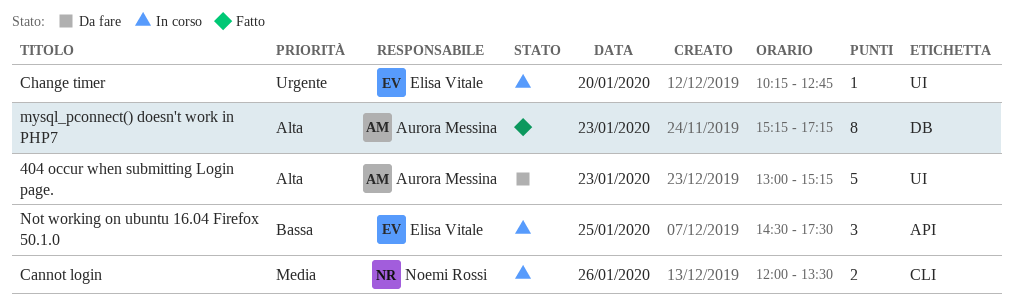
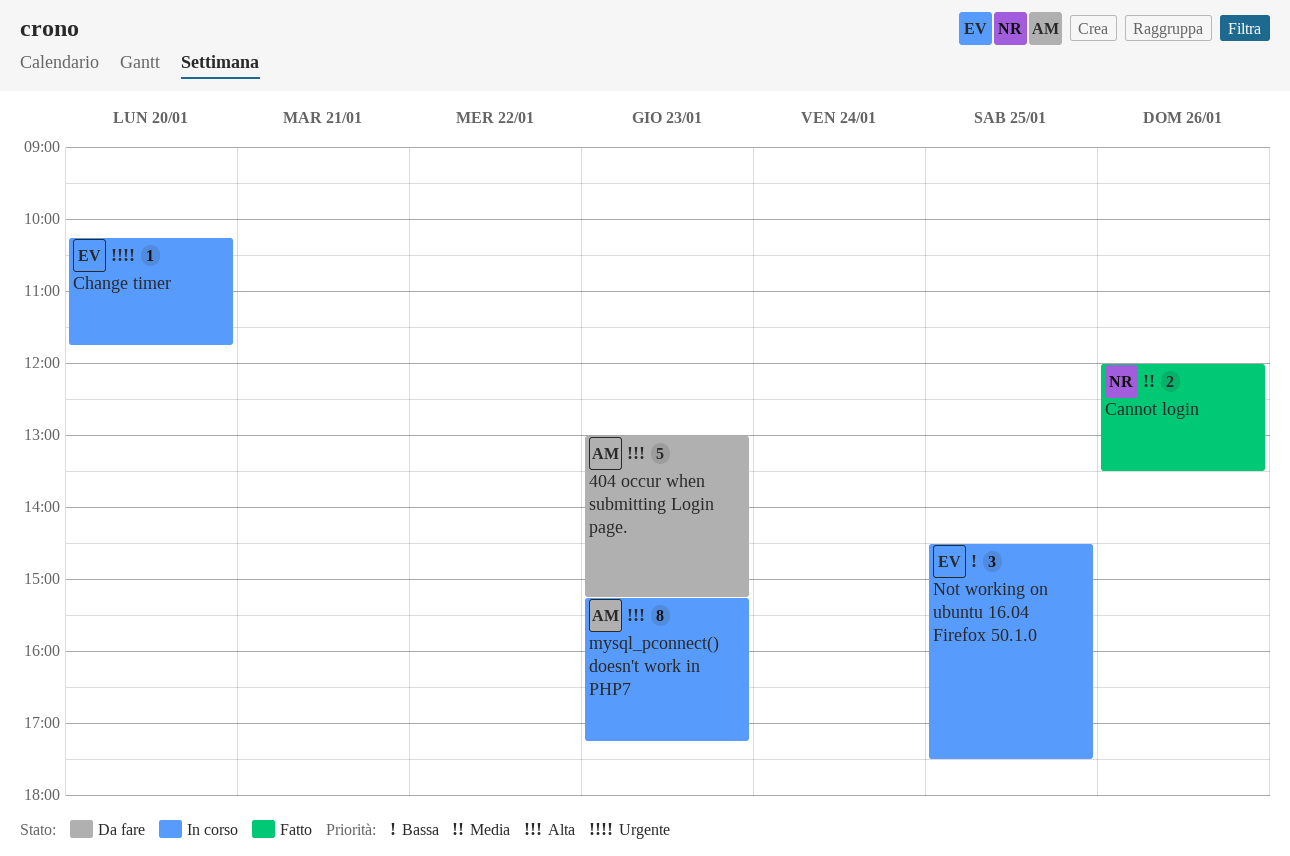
Cannot login, status: In corso -> Fatto
Change timer, ends: 12:45 -> 11:45
mysql_pconnect() doesn't work in PHP7, status: Fatto -> In corso

